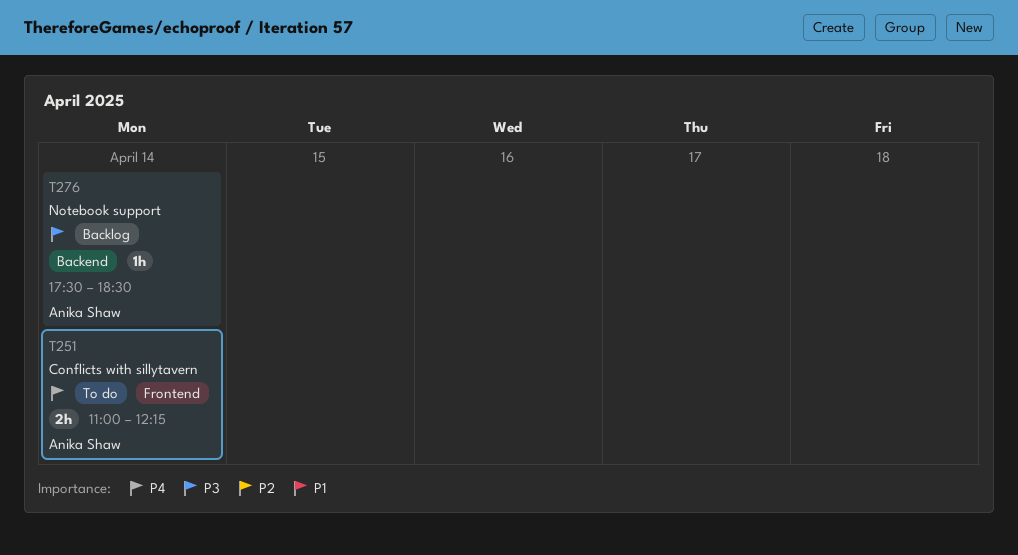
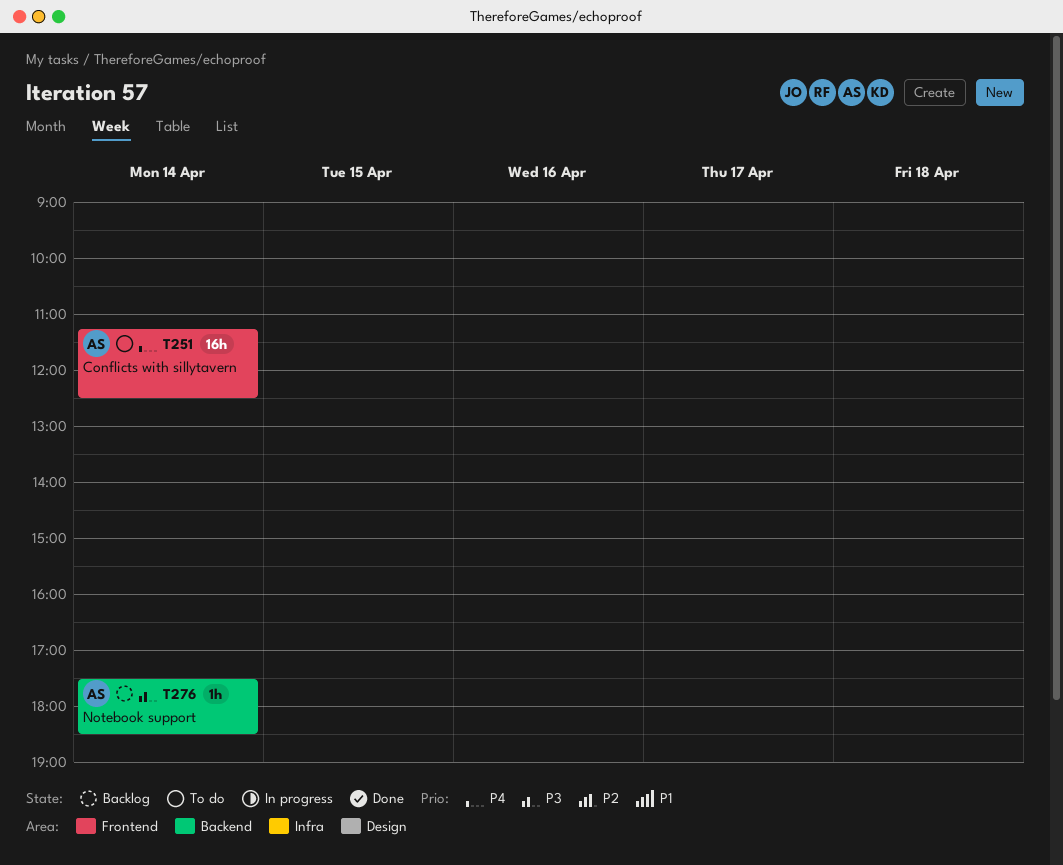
T251, estimate: 2h -> 16h
T251, begins: 11:00 -> 11:15
T251, ends: 12:15 -> 12:30

